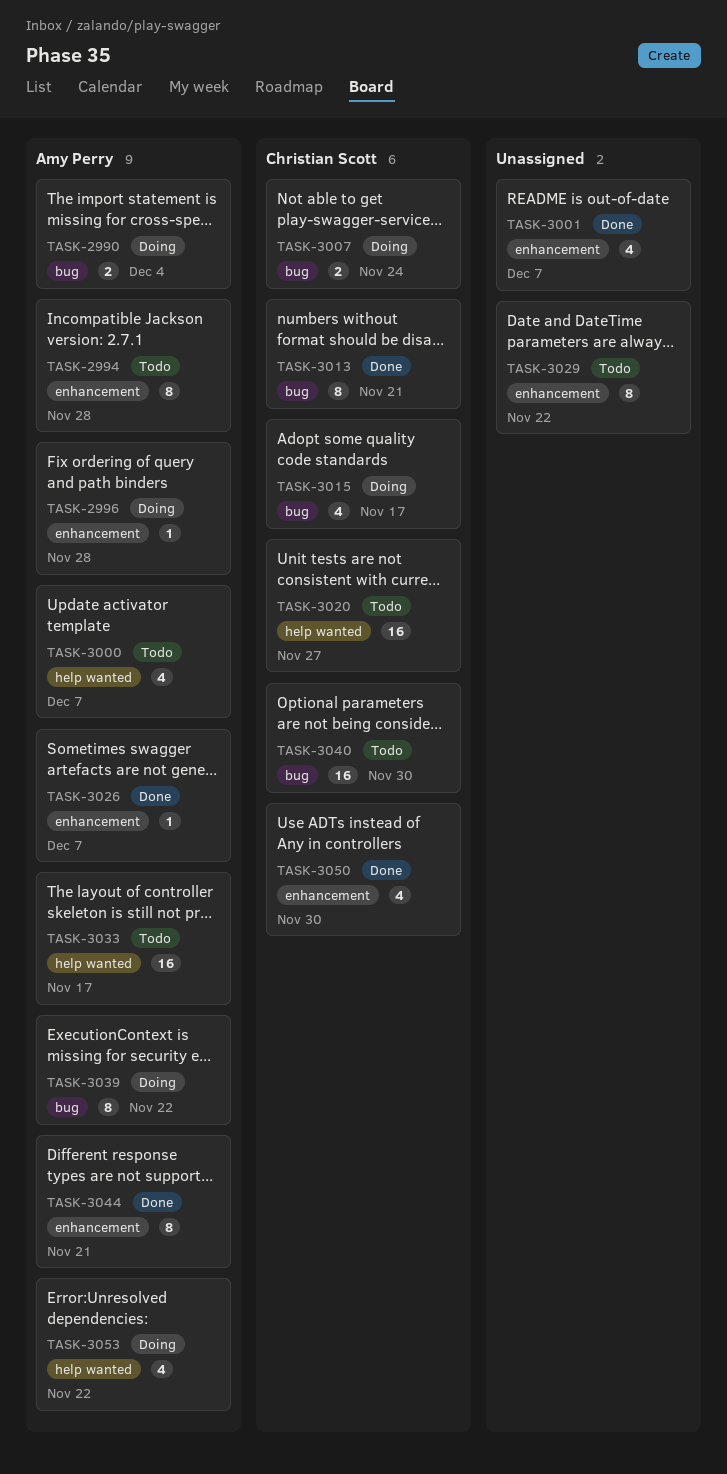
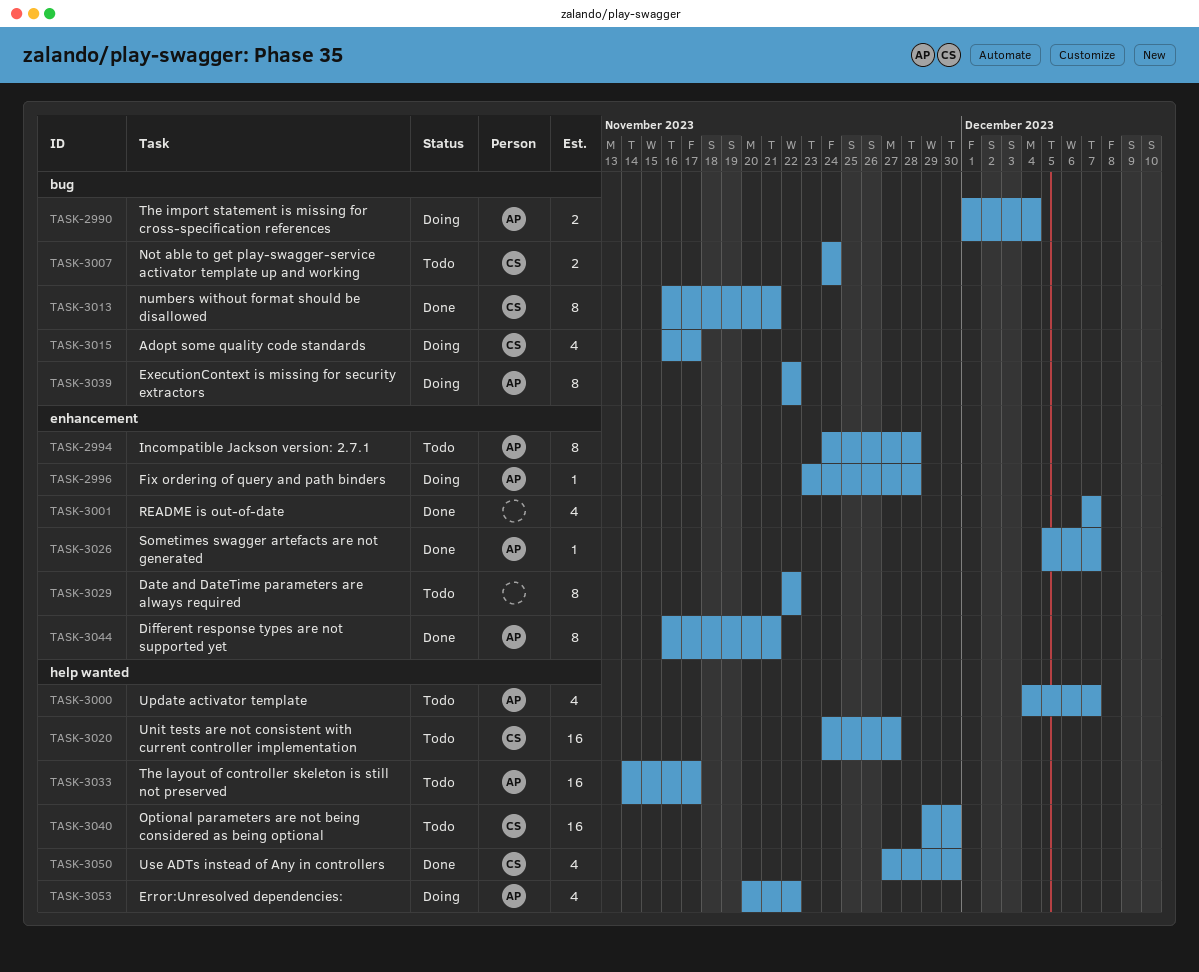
TASK-3007, status: Doing -> Todo
TASK-3040, label: bug -> help wanted
TASK-3050, label: enhancement -> help wanted

